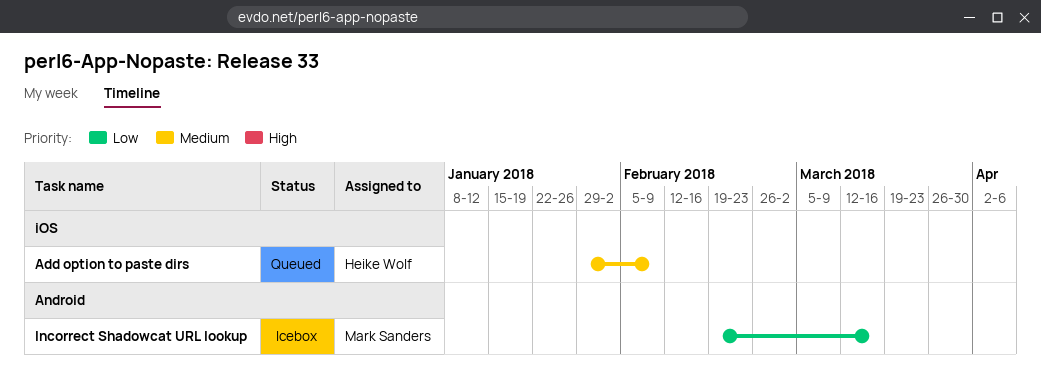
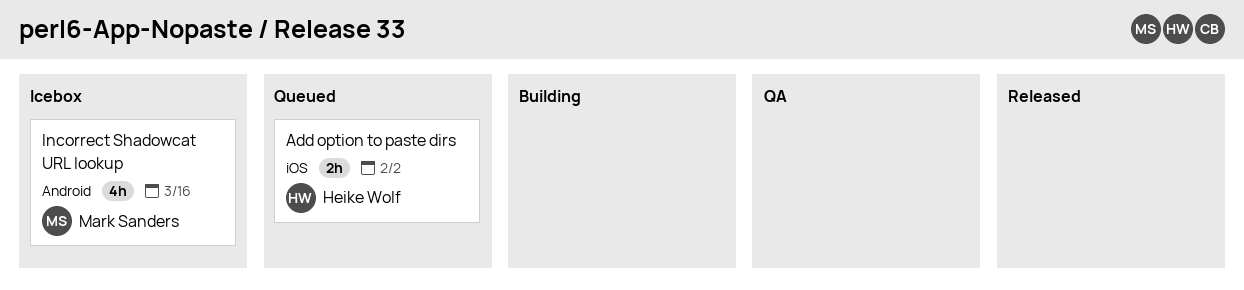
Add option to paste dirs, due: Feb 9 -> Feb 2

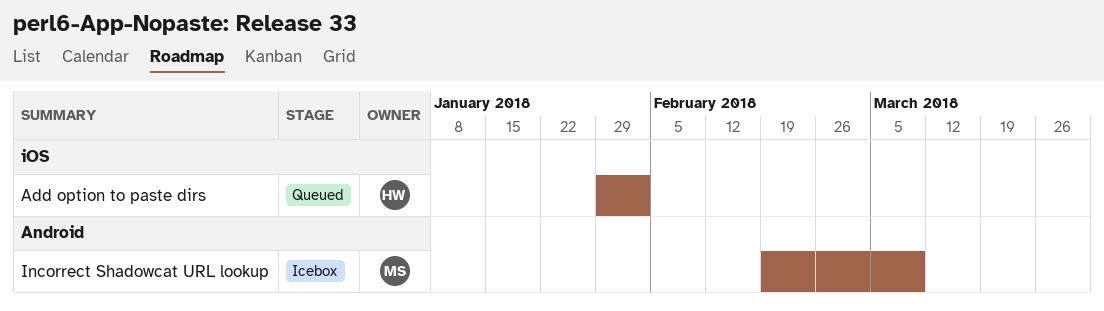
Incorrect Shadowcat URL lookup, due: Mar 16 -> Mar 9

